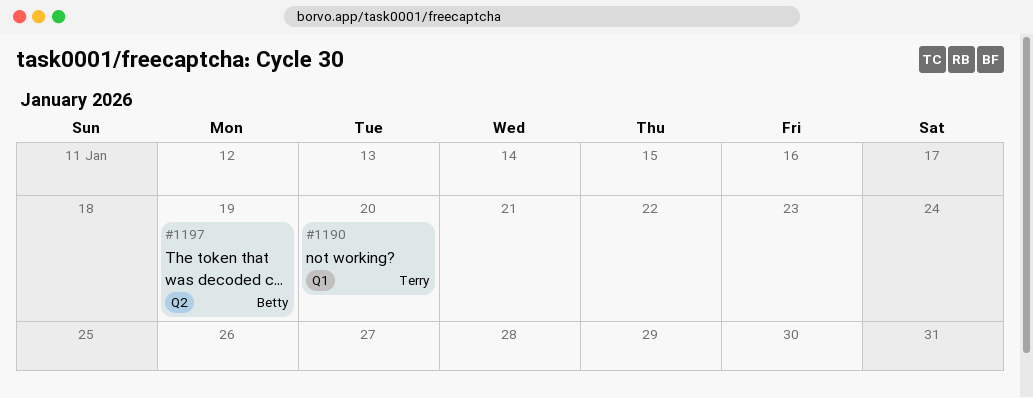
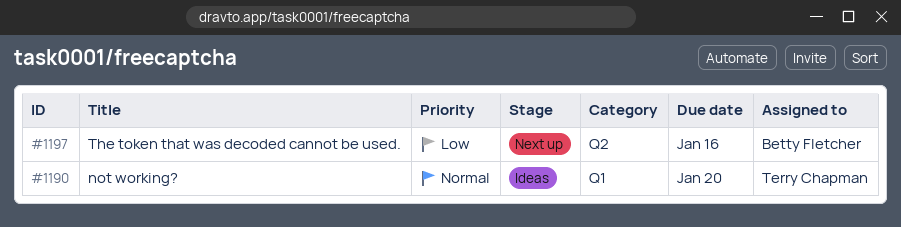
#1197, due: Jan 19 -> Jan 16

